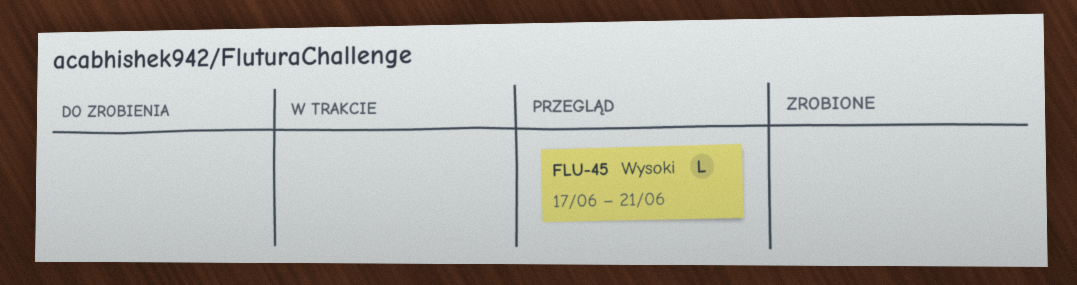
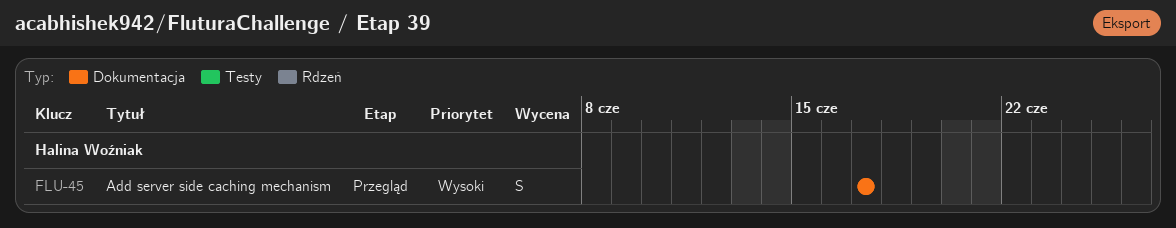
FLU-45, estimate: L -> S
FLU-45, due: Jun 21 -> Jun 17

